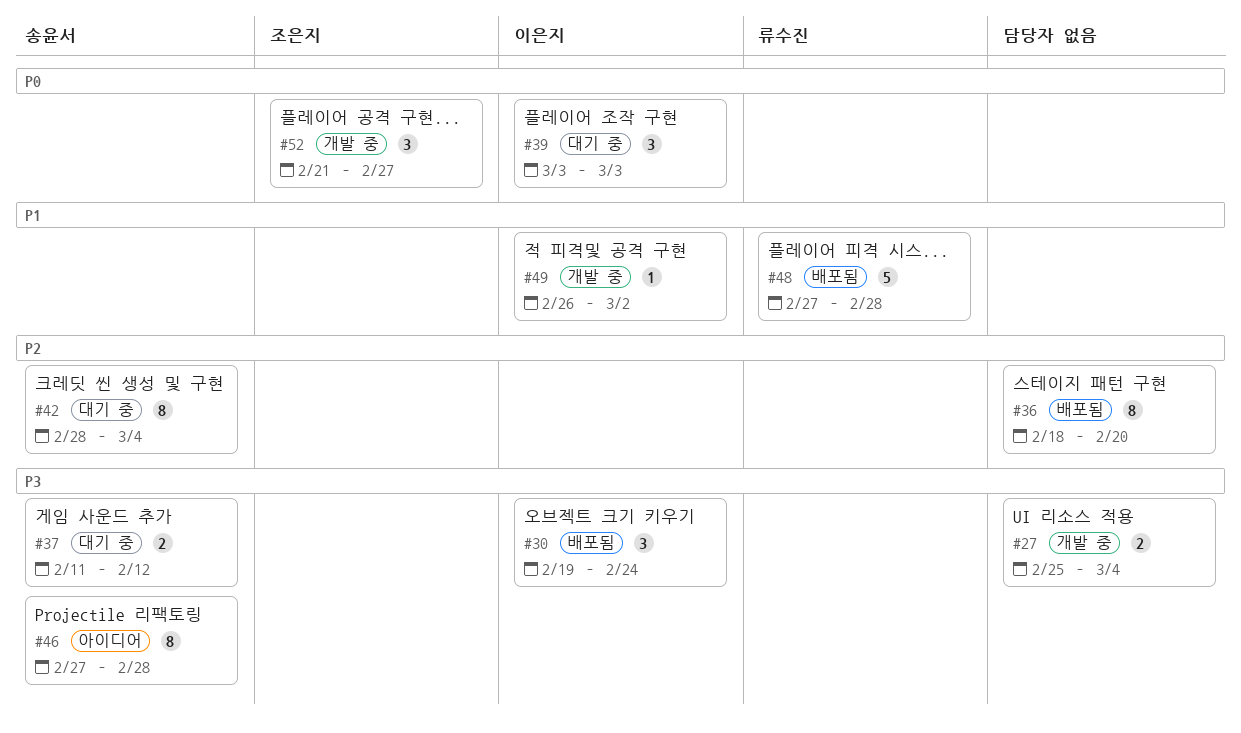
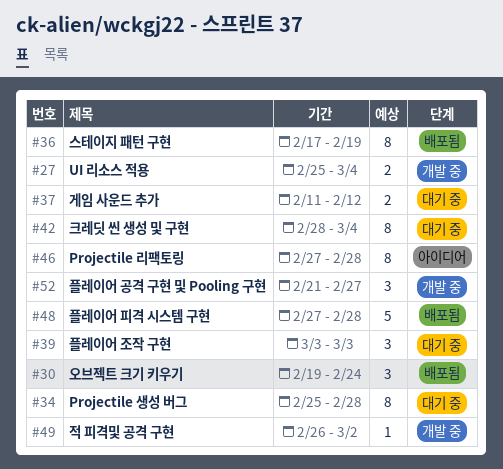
#34: none -> present
#36, start: Feb 18 -> Feb 17
#36, due: Feb 20 -> Feb 19

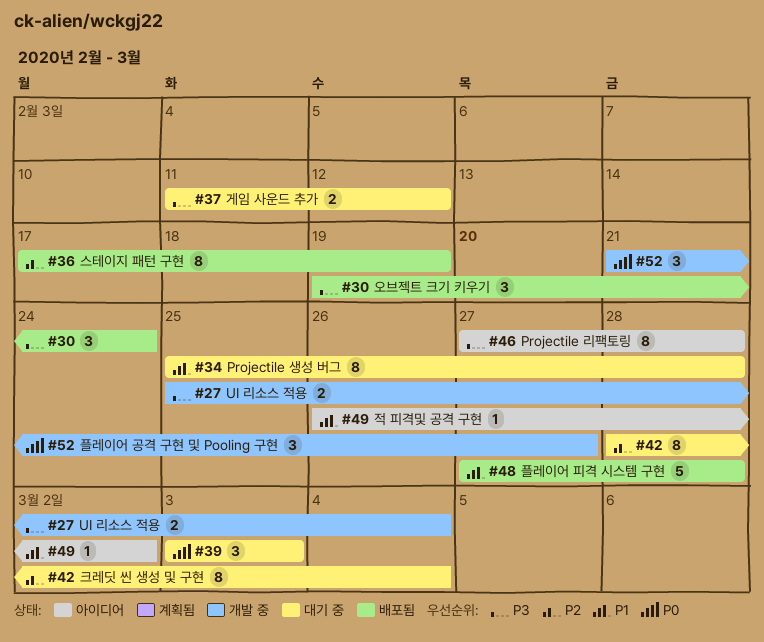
#49, status: 개발 중 -> 아이디어

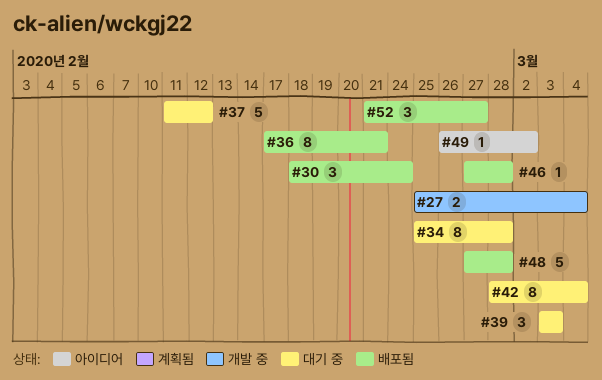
#30, start: Feb 19 -> Feb 18
#36, due: Feb 19 -> Feb 21
#37, estimate: 2 -> 5
#46, status: 아이디어 -> 배포됨
#46, estimate: 8 -> 1
#52, status: 개발 중 -> 배포됨

